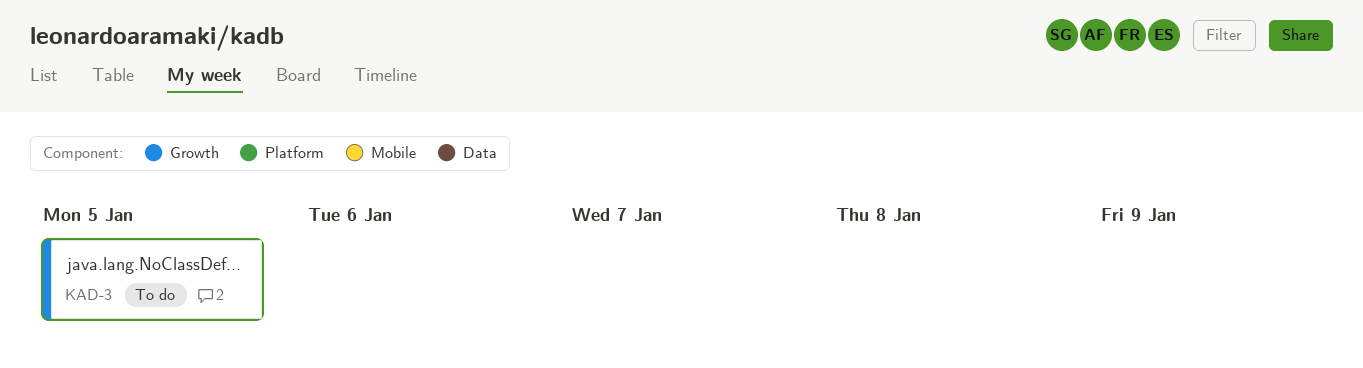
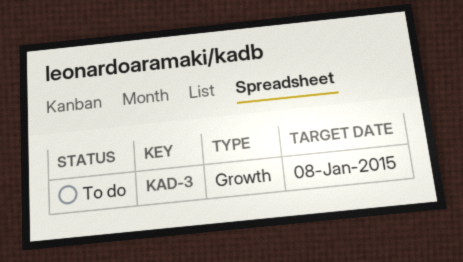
KAD-3, due: Jan 5 -> Jan 8

